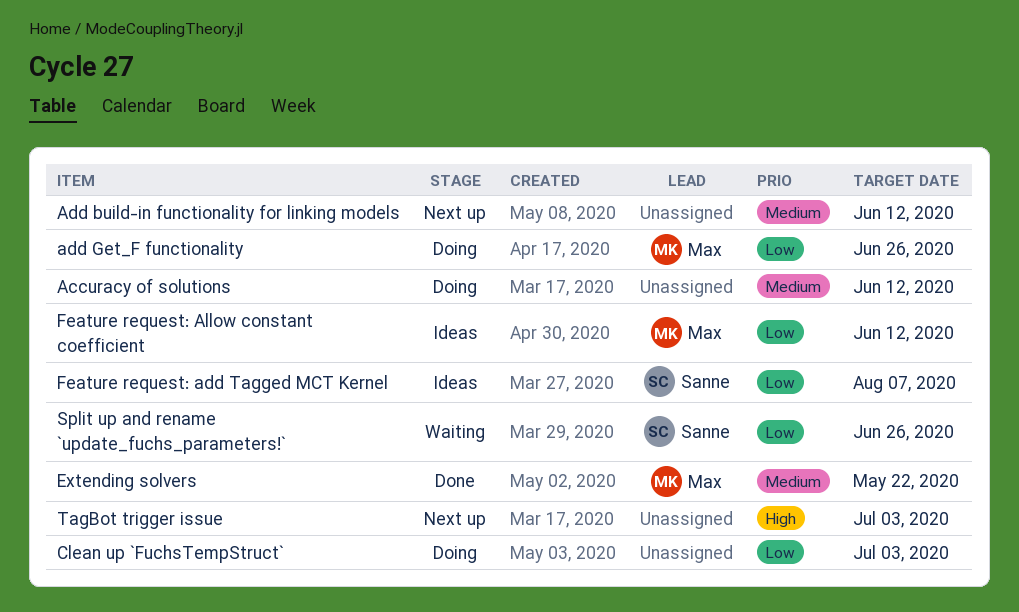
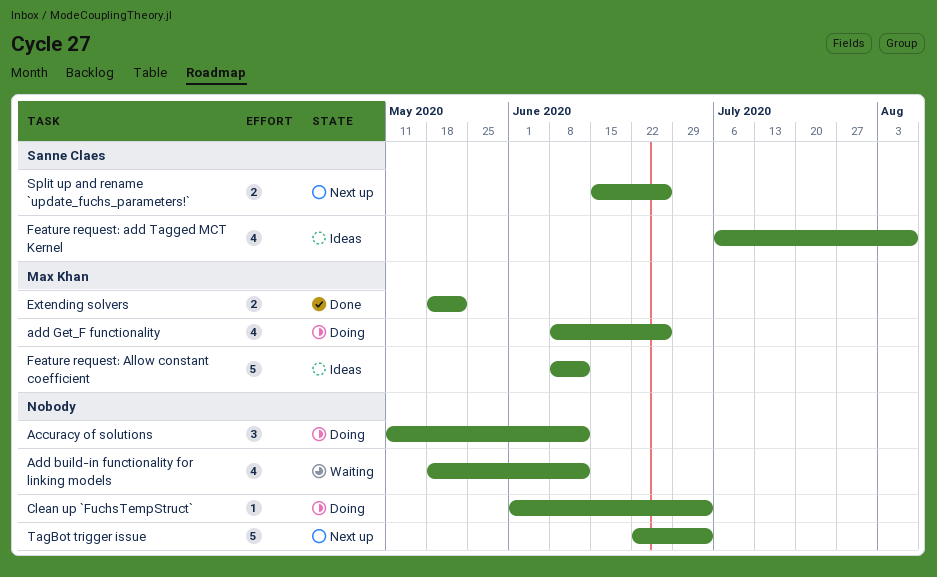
Add build-in functionality for linking models, status: Next up -> Waiting
Split up and rename `update_fuchs_parameters!`, status: Waiting -> Next up

